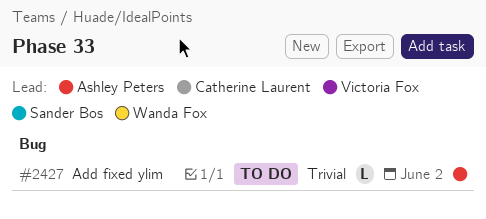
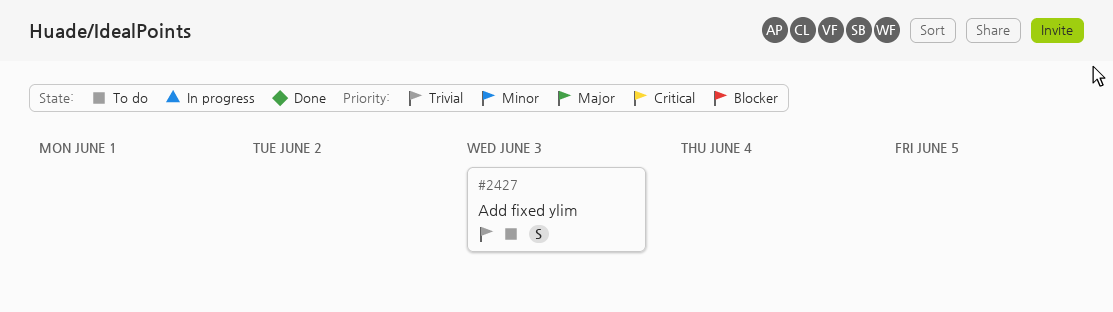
#2427, estimate: L -> S
#2427, due: Jun 2 -> Jun 3

